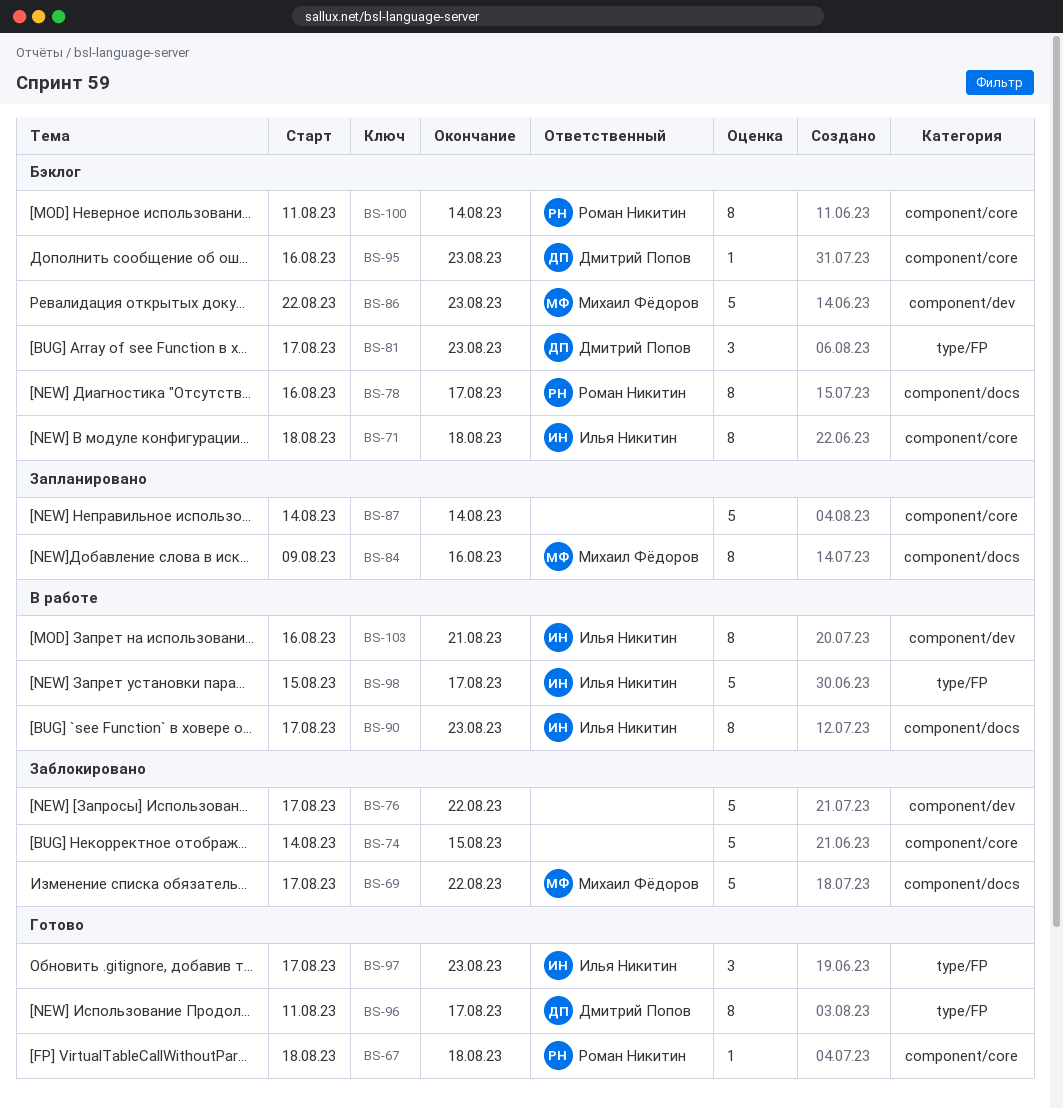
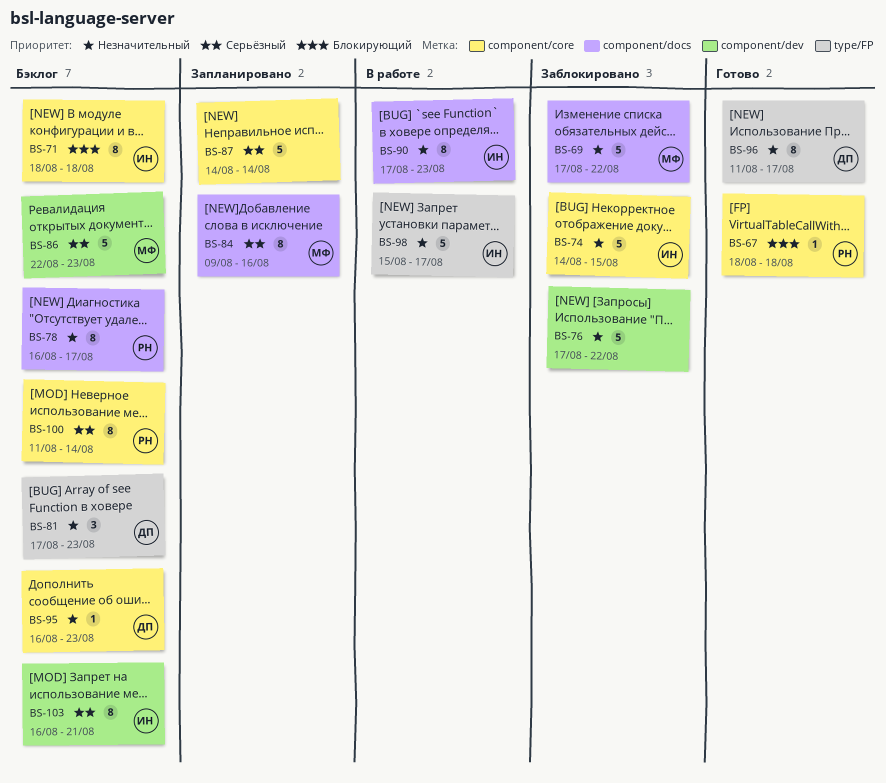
BS-74, owner: none -> Илья Никитин
BS-97: present -> none
BS-103, status: В работе -> Бэклог

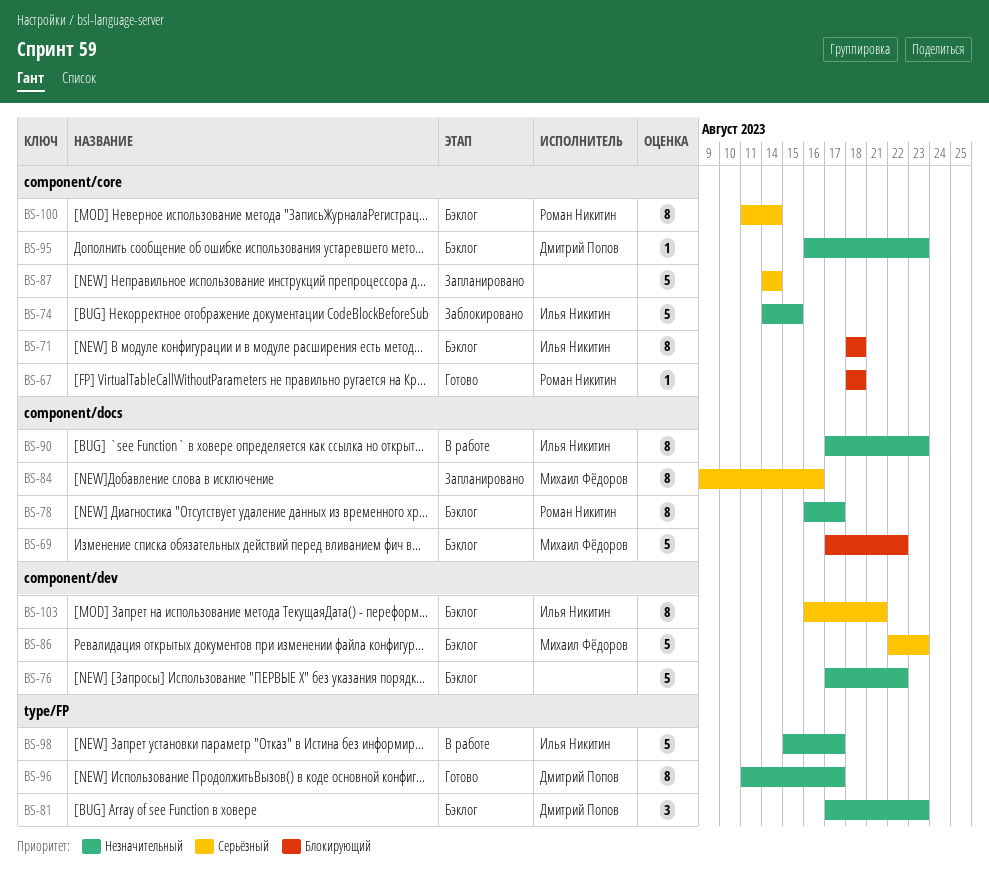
BS-69, status: Заблокировано -> Бэклог
BS-69, priority: Незначительный -> Блокирующий
BS-76, status: Заблокировано -> Бэклог

